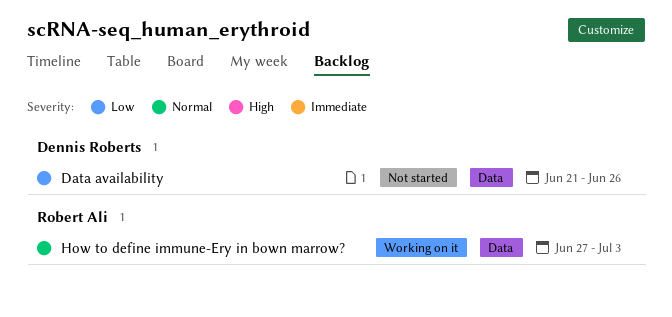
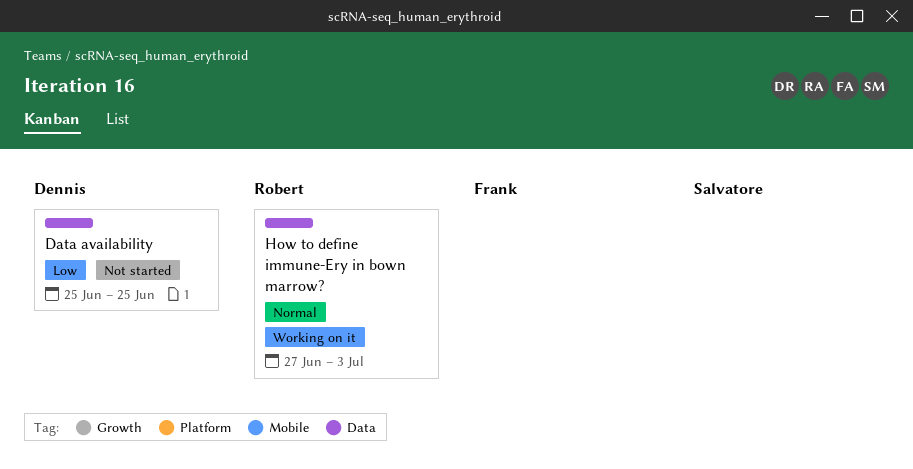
Data availability, start: Jun 21 -> Jun 25
Data availability, due: Jun 26 -> Jun 25

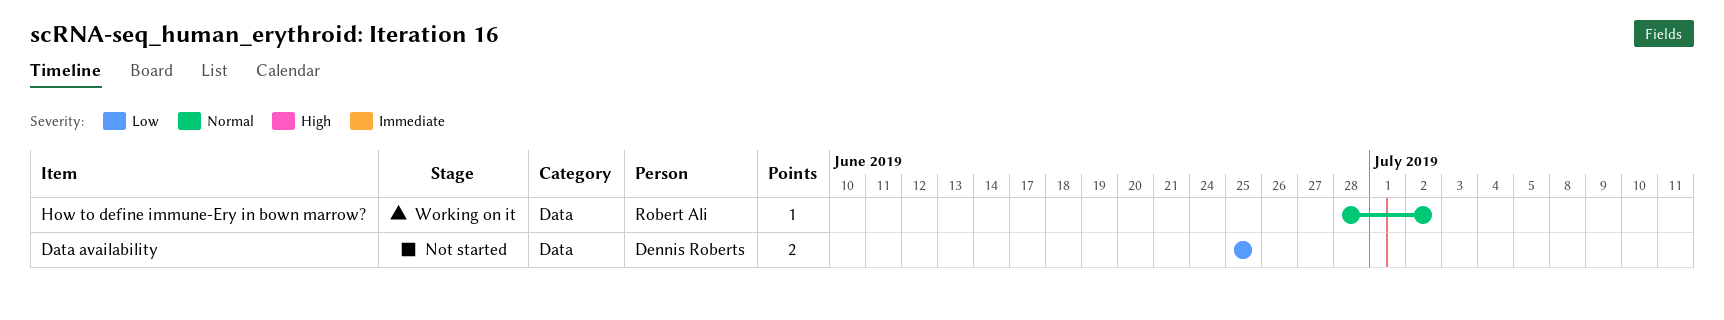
How to define immune-Ery in bown marrow?, start: Jun 27 -> Jun 28
How to define immune-Ery in bown marrow?, due: Jul 3 -> Jul 2

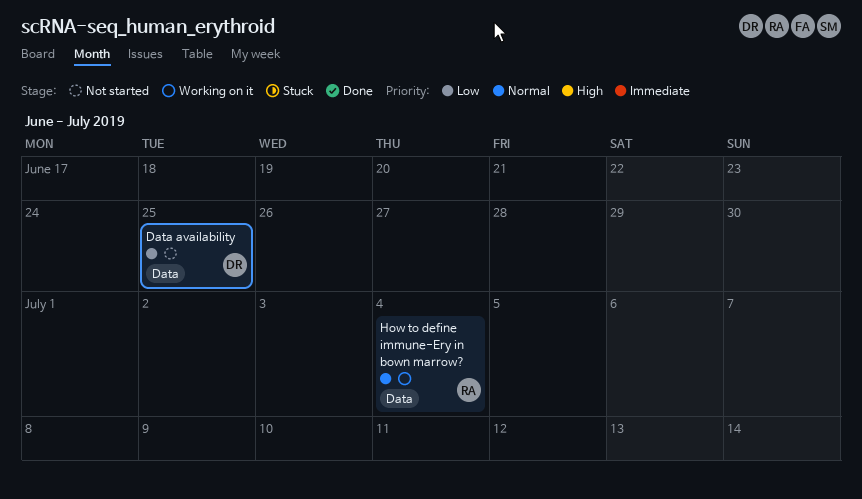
How to define immune-Ery in bown marrow?, due: Jul 2 -> Jul 4

